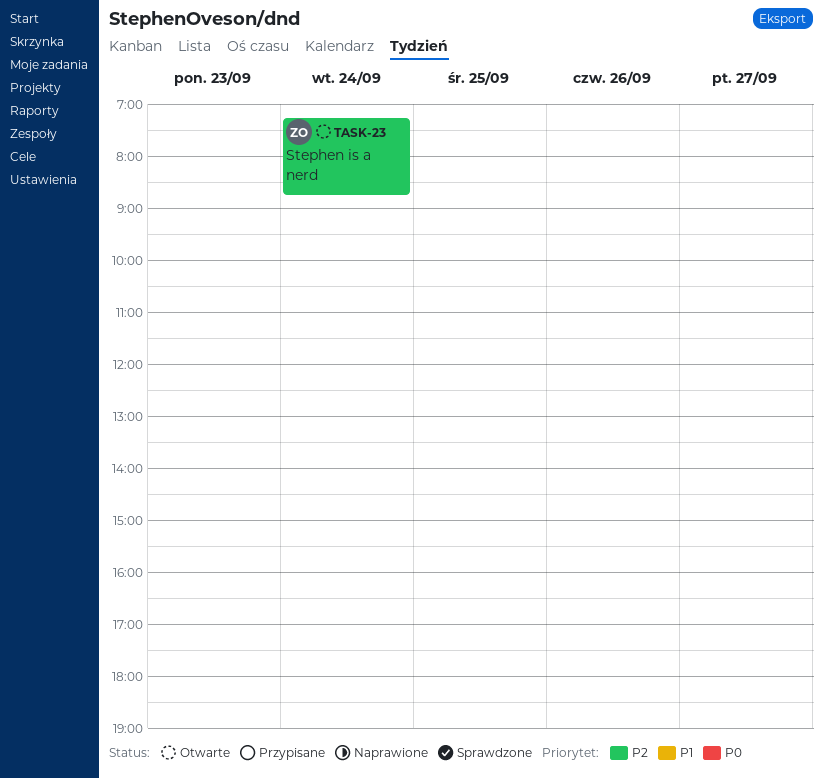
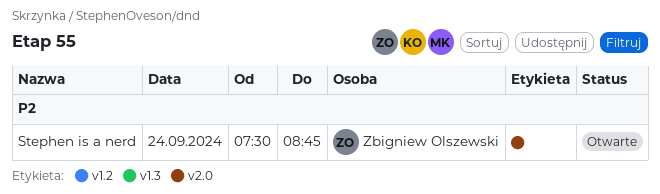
Stephen is a nerd, begins: 07:15 -> 07:30

